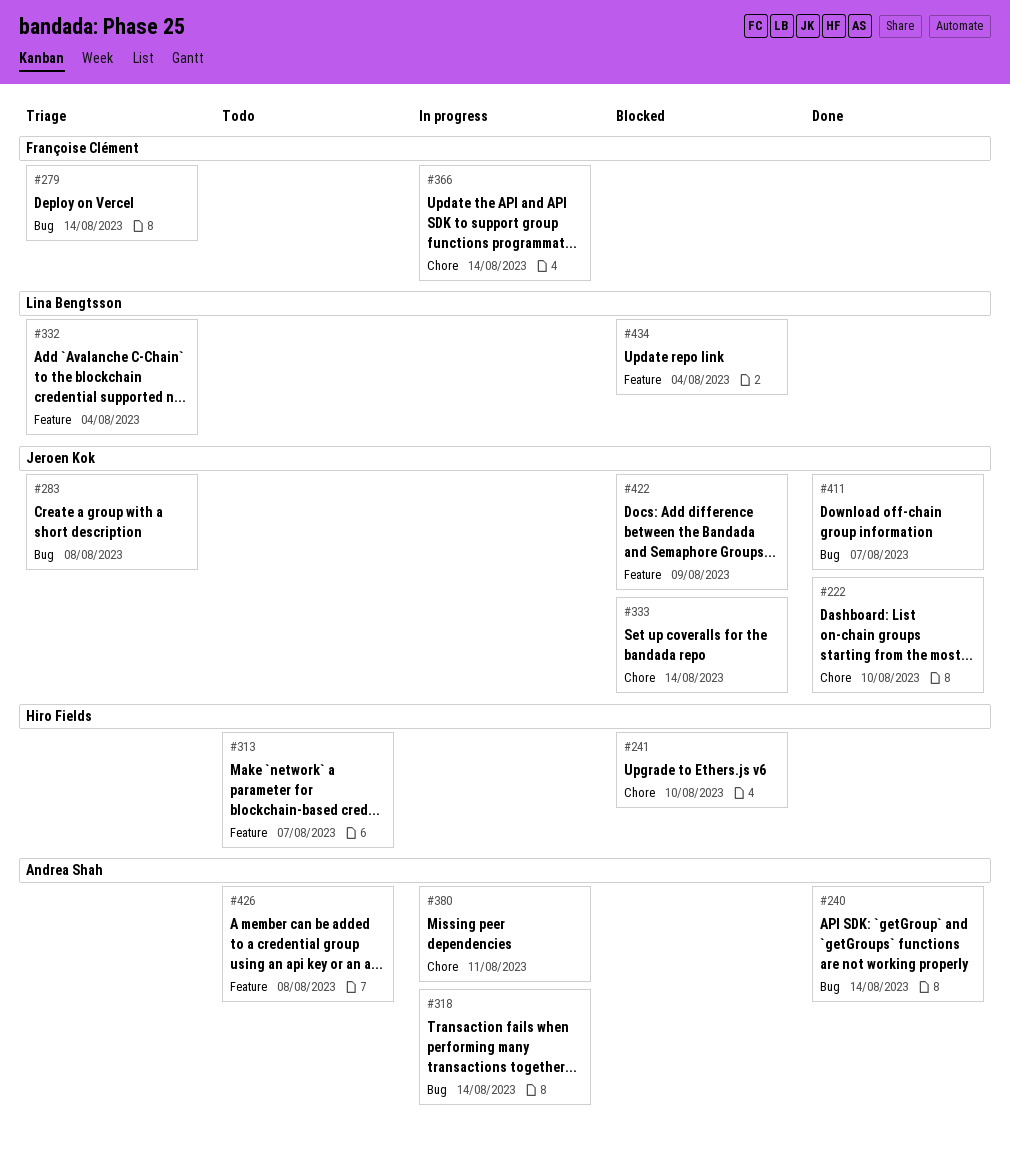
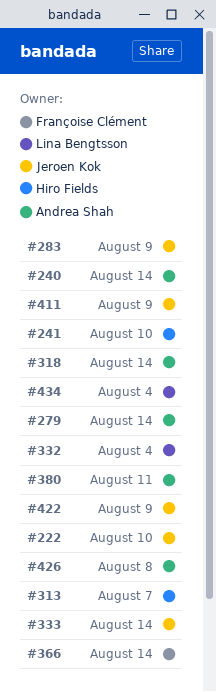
#279, owner: Françoise Clément -> Andrea Shah
#283, due: Aug 8 -> Aug 9
#411, due: Aug 7 -> Aug 9

